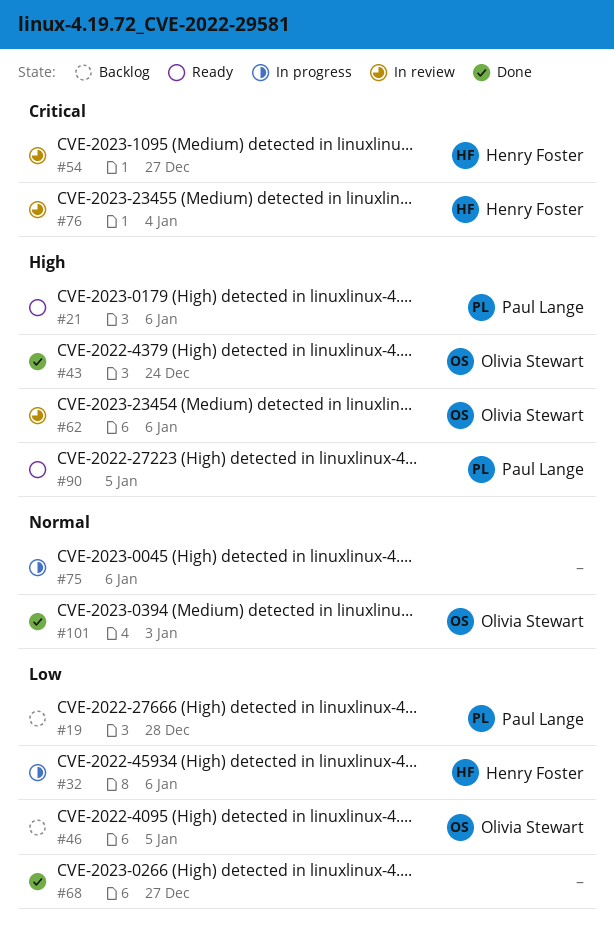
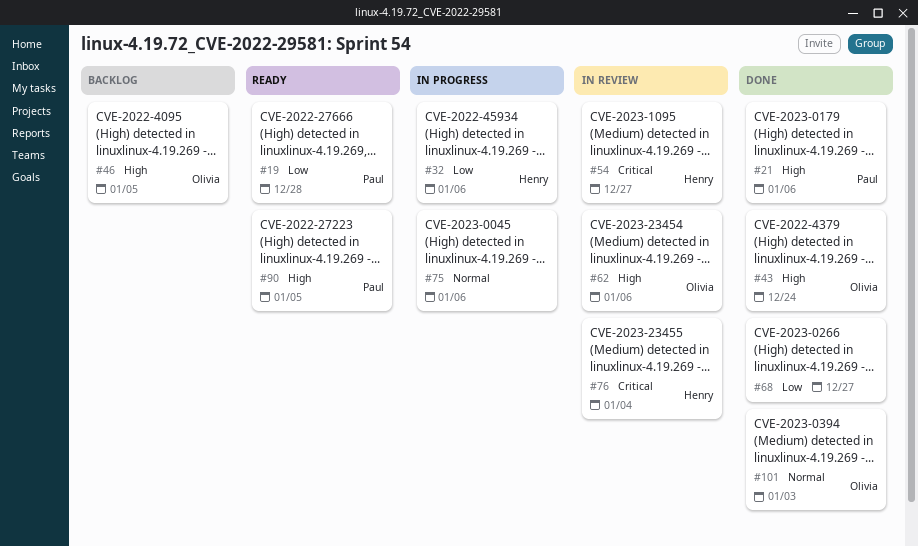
#19, status: Backlog -> Ready
#21, status: Ready -> Done
#46, priority: Low -> High

